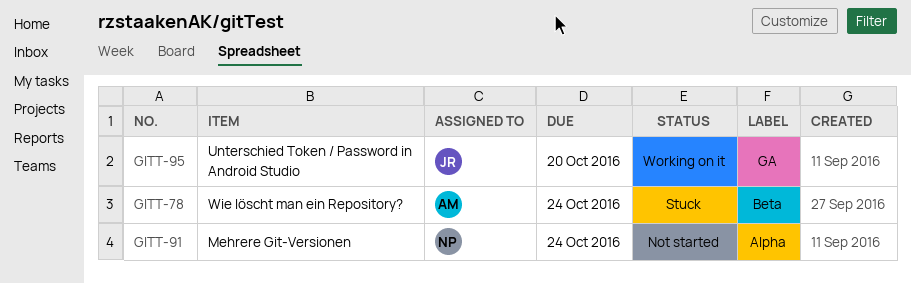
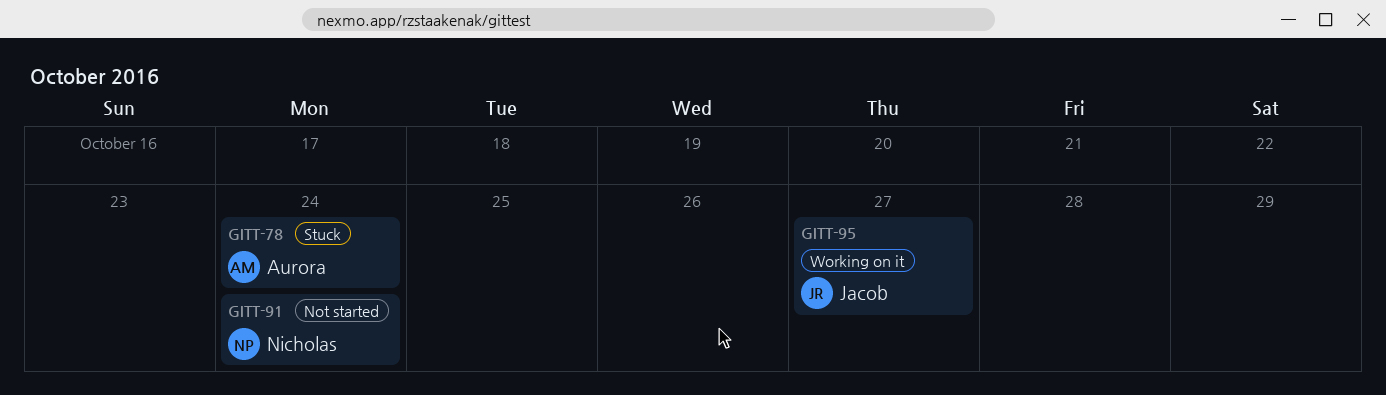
GITT-95, due: Oct 20 -> Oct 27

